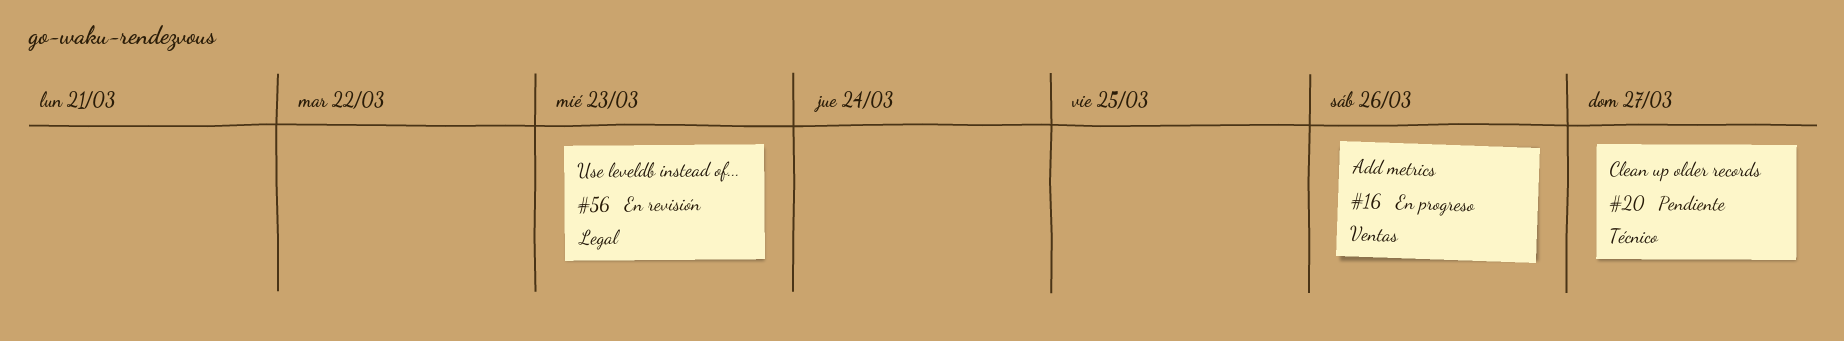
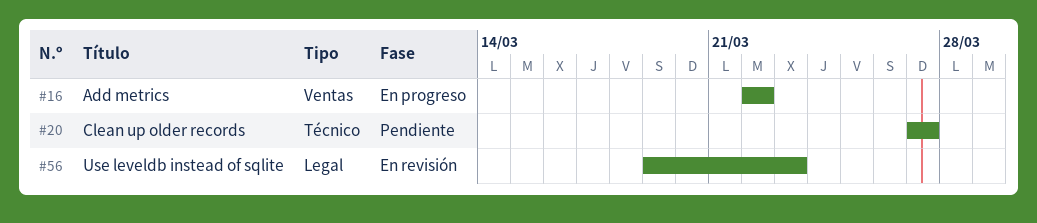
#16, due: Mar 26 -> Mar 22

